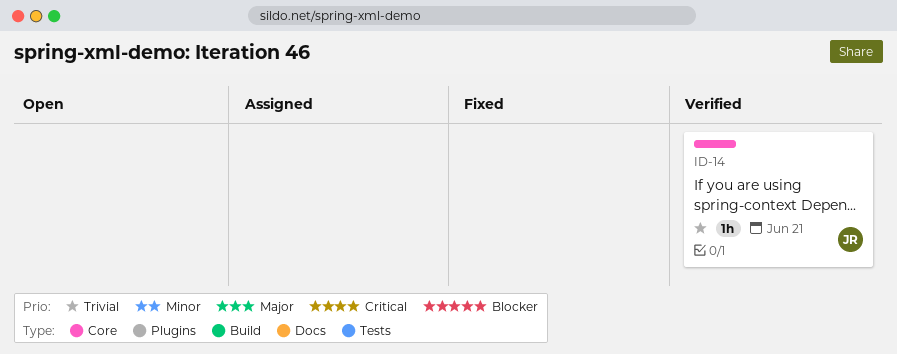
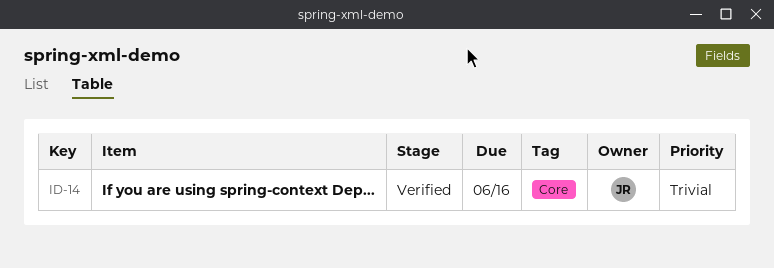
ID-14, due: Jun 21 -> Jun 16

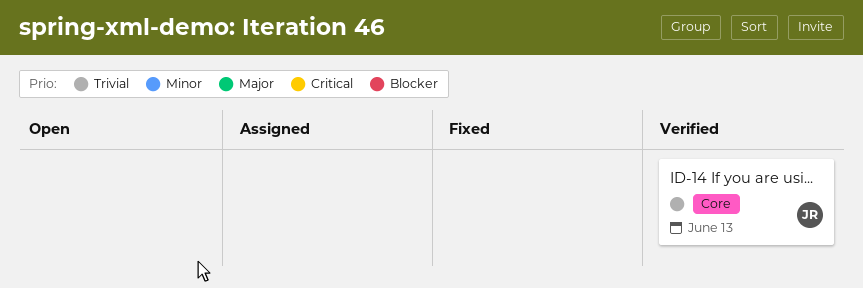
ID-14, due: Jun 16 -> Jun 13

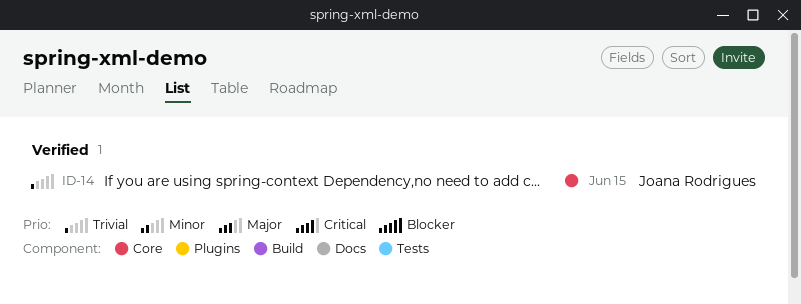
ID-14, due: Jun 13 -> Jun 15

